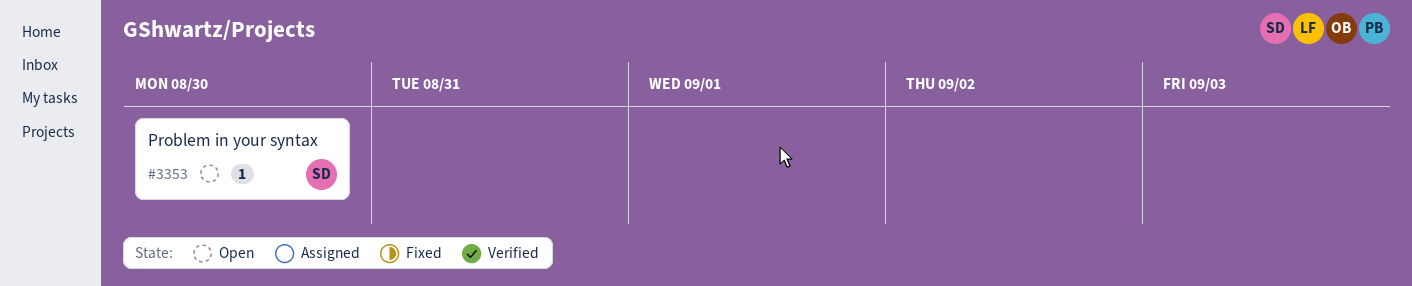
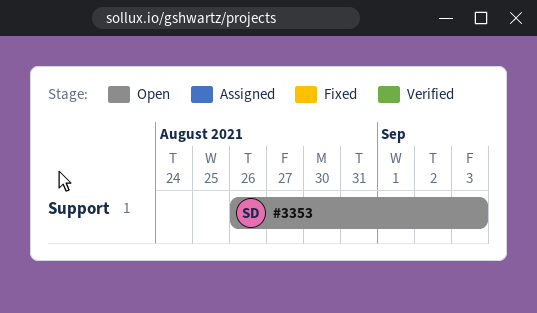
#3353, due: Aug 30 -> Sep 3

